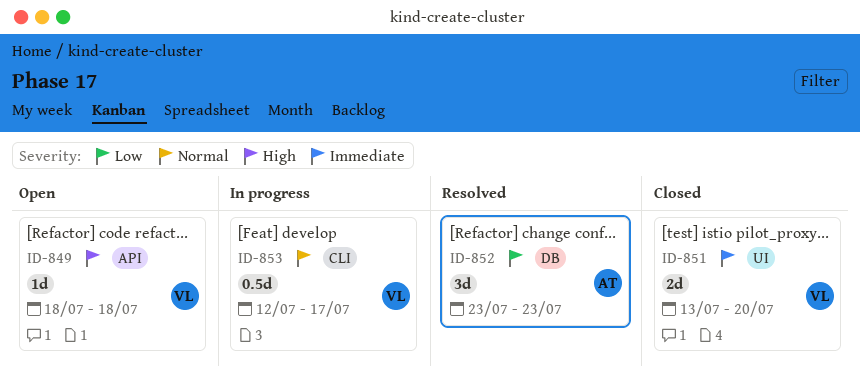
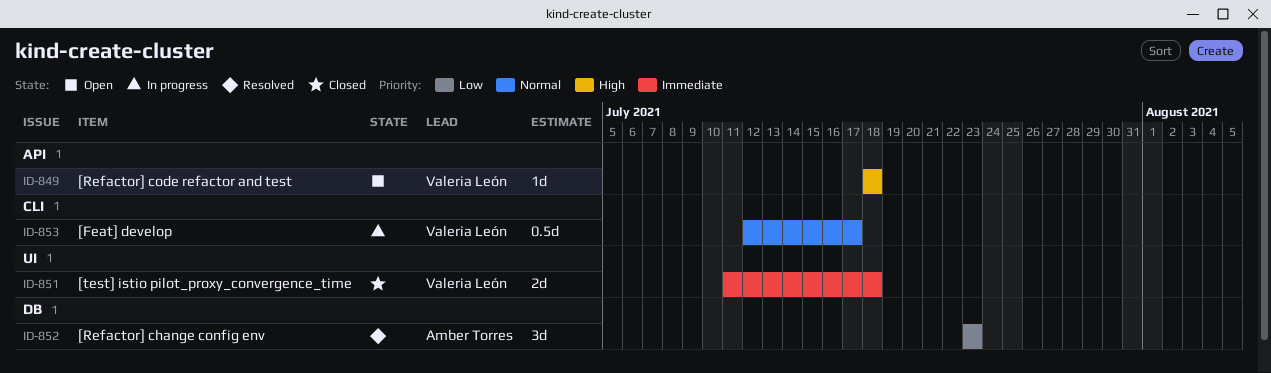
ID-851, start: Jul 13 -> Jul 11
ID-851, due: Jul 20 -> Jul 18

